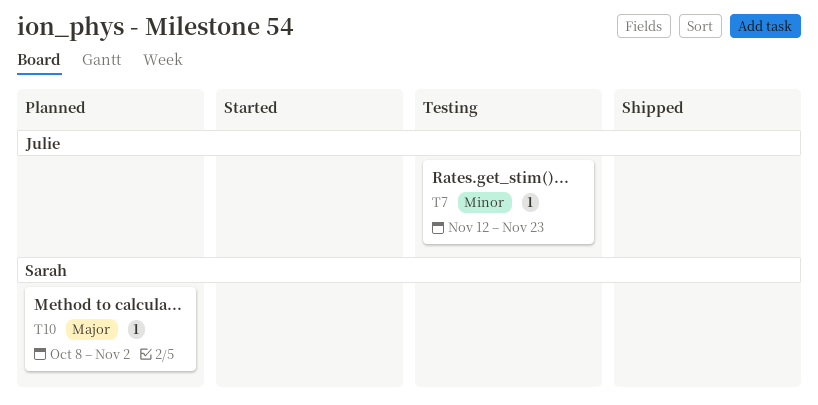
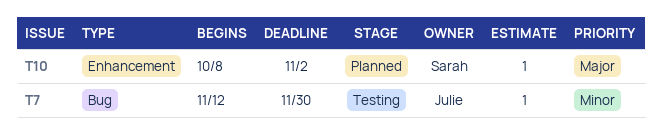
T7, due: Nov 23 -> Nov 30

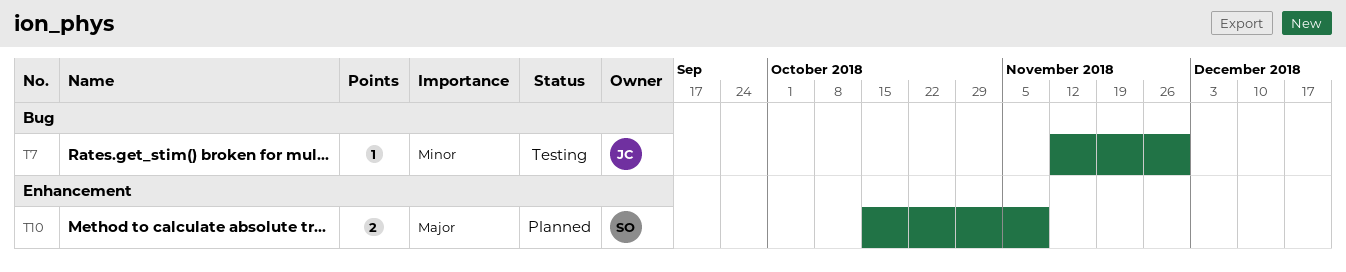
T10, estimate: 1 -> 2
T10, start: Oct 8 -> Oct 15
T10, due: Nov 2 -> Nov 9

